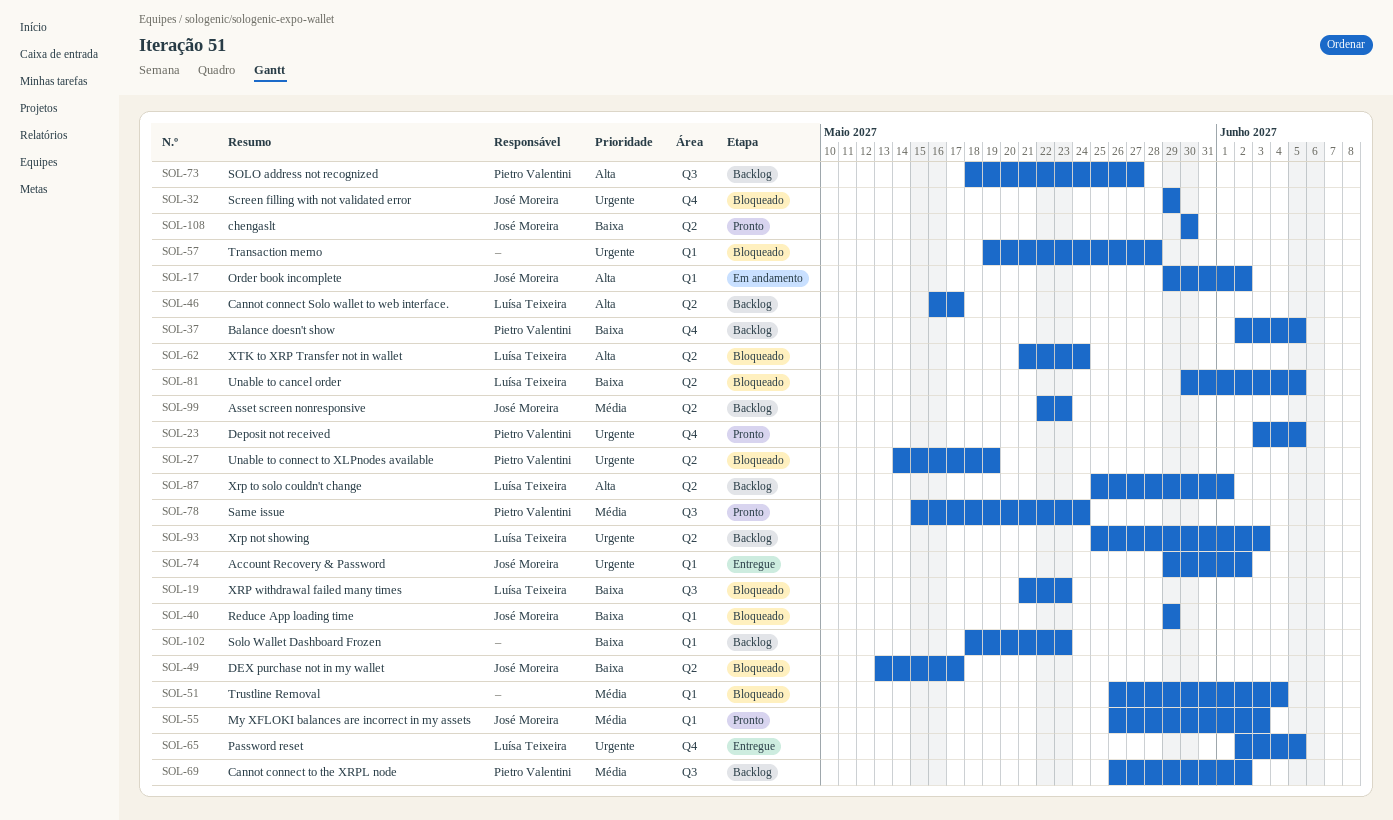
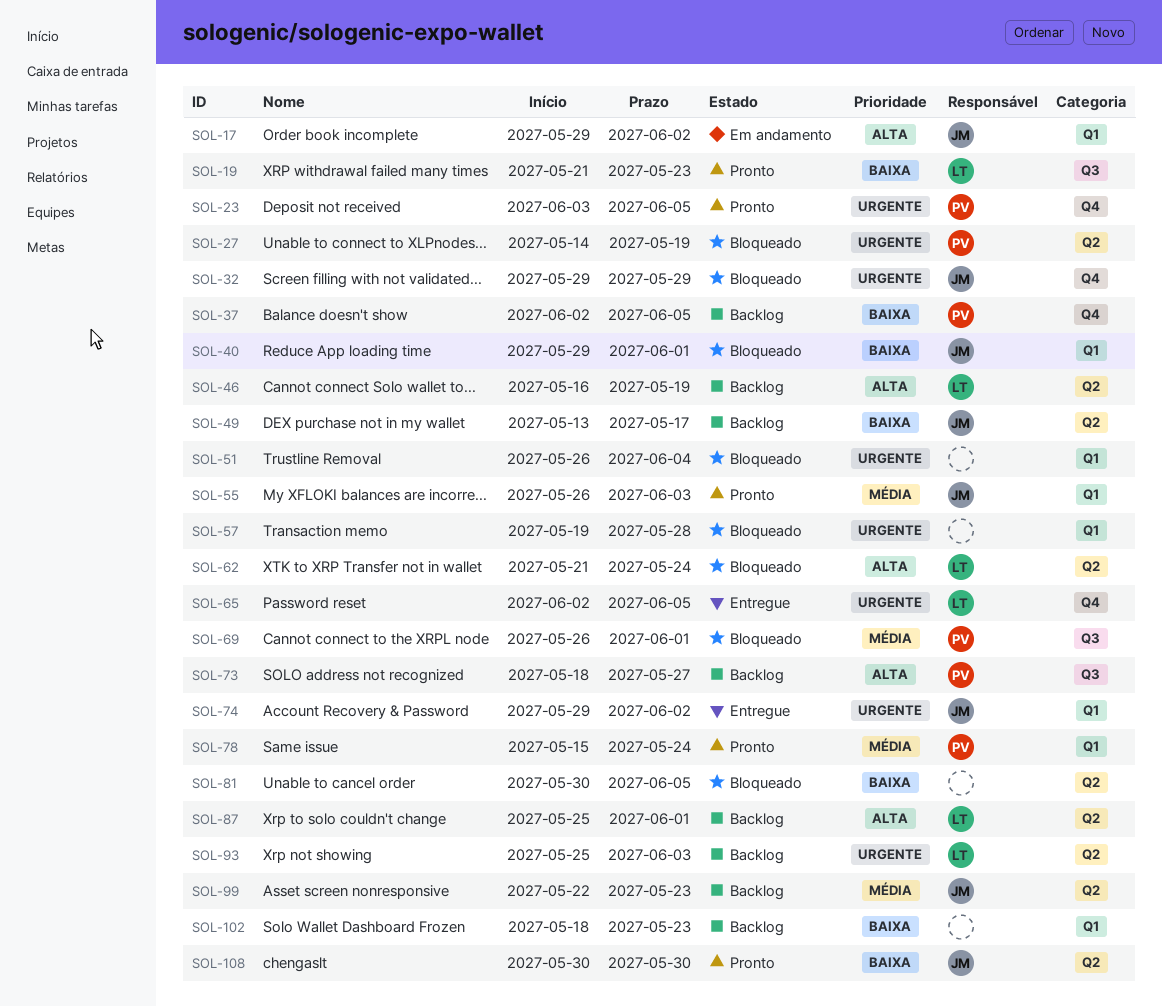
SOL-19, status: Bloqueado -> Pronto
SOL-40, due: May 29 -> Jun 1
SOL-46, due: May 17 -> May 19
SOL-49, status: Bloqueado -> Backlog
SOL-51, priority: Média -> Urgente
SOL-69, status: Backlog -> Bloqueado
SOL-69, due: Jun 2 -> Jun 1
SOL-78, label: Q3 -> Q1
SOL-81, owner: Luísa Teixeira -> none

